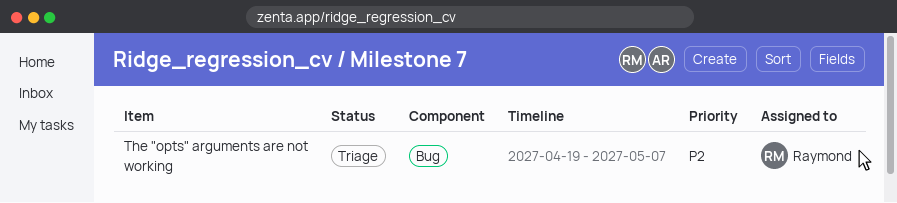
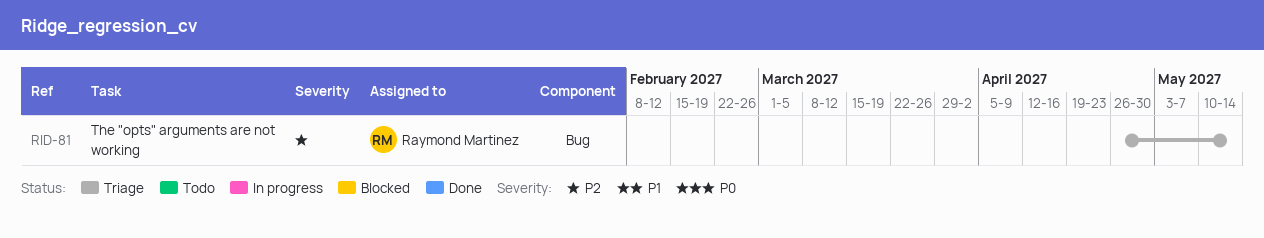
The "opts" arguments are not working, start: Apr 19 -> Apr 26
The "opts" arguments are not working, due: May 7 -> May 14

